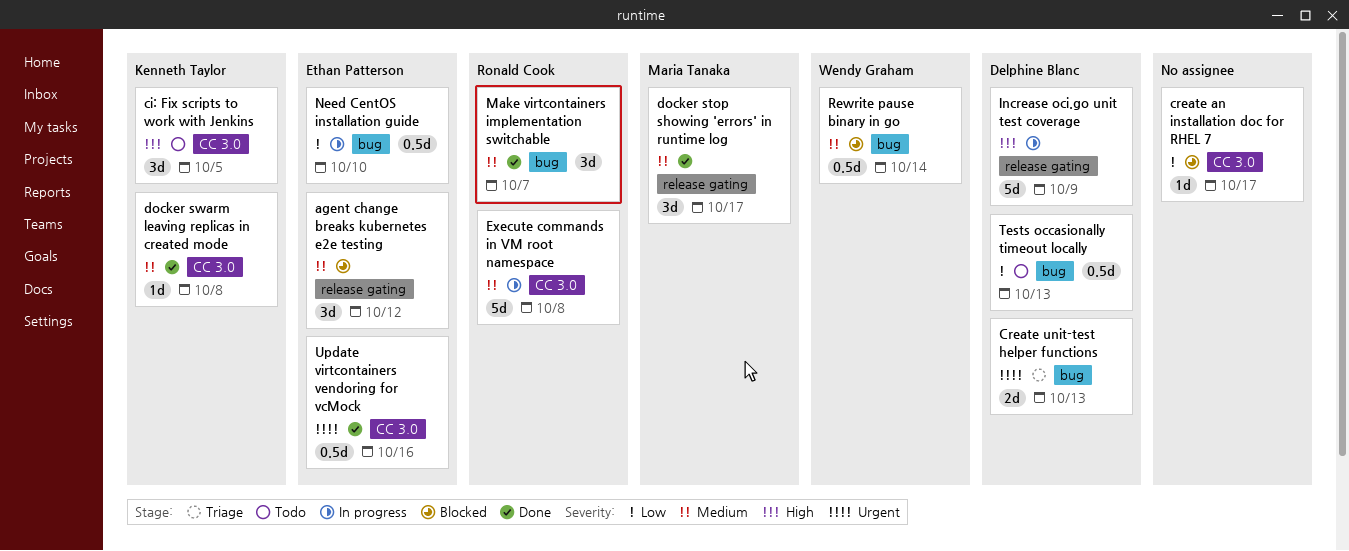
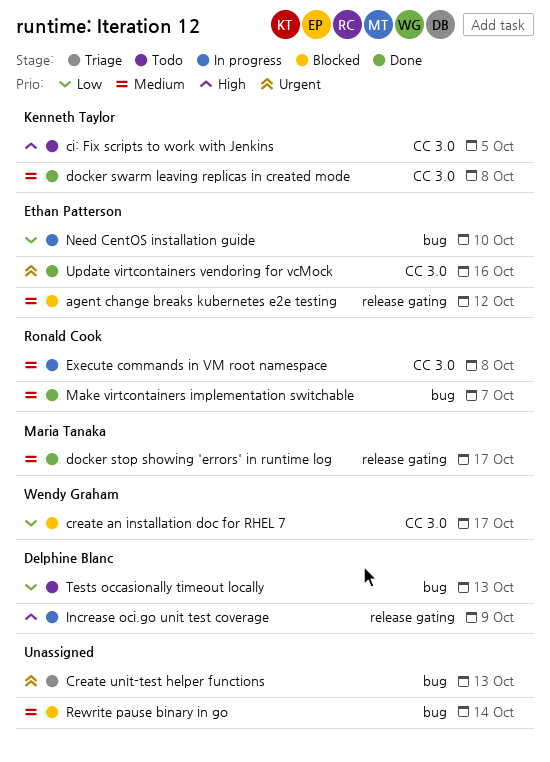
create an installation doc for RHEL 7, owner: none -> Wendy Graham
Create unit-test helper functions, owner: Delphine Blanc -> none
Rewrite pause binary in go, owner: Wendy Graham -> none

